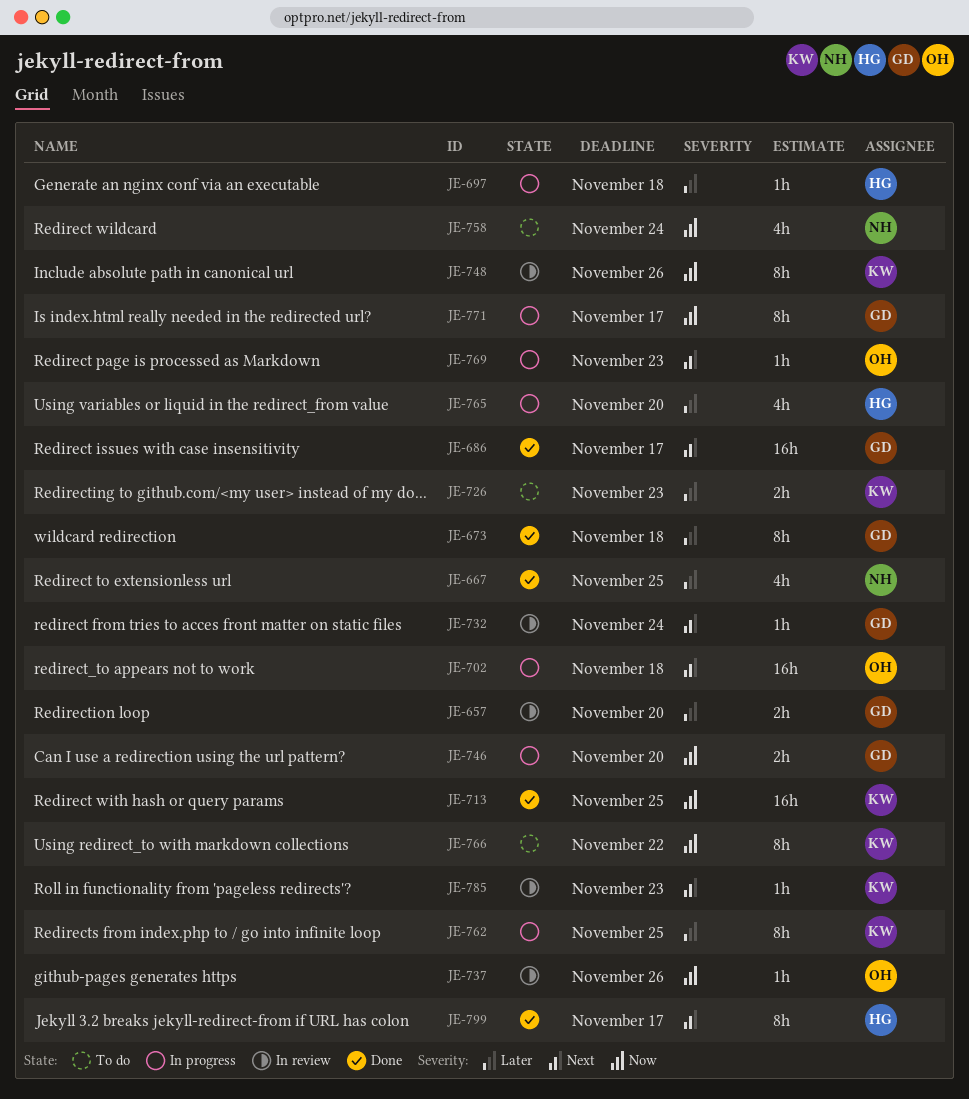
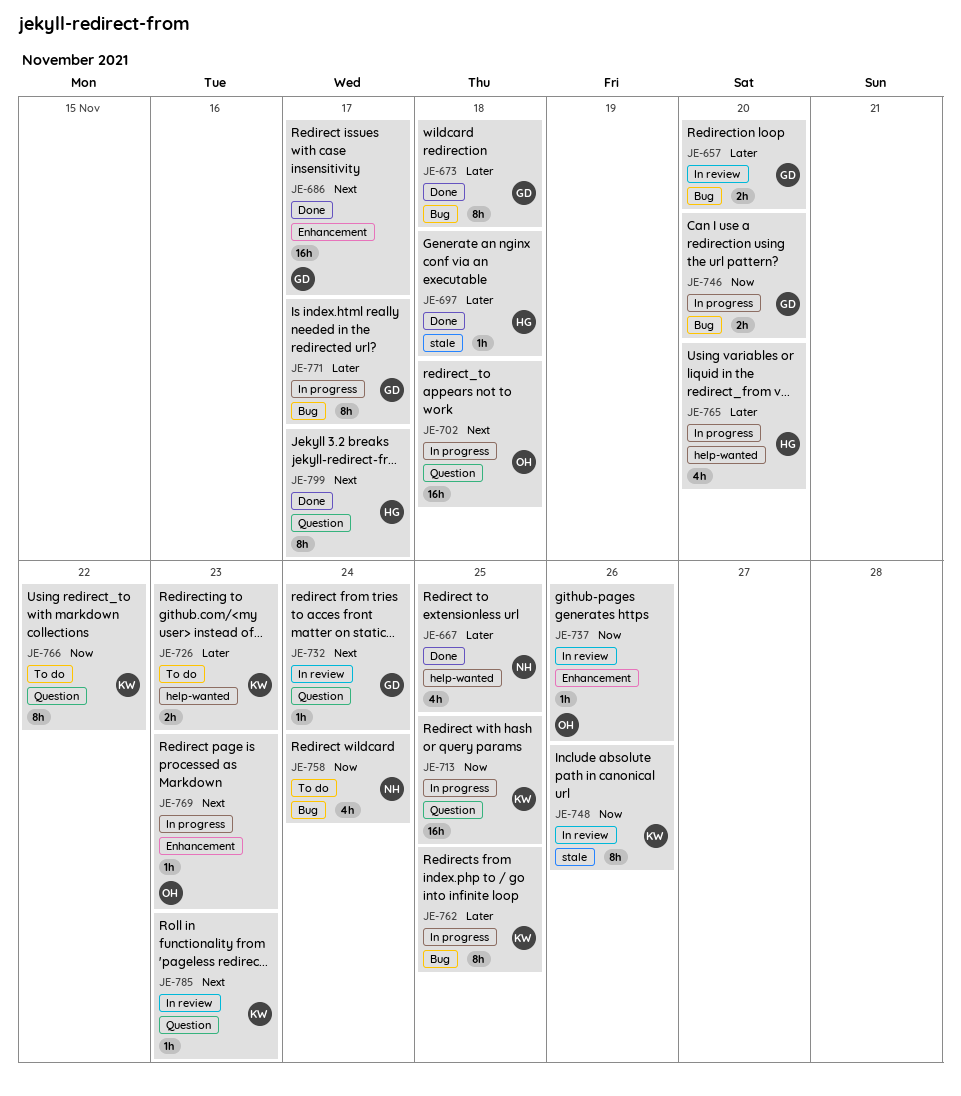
JE-697, status: In progress -> Done
JE-713, status: Done -> In progress
JE-771, priority: Now -> Later

